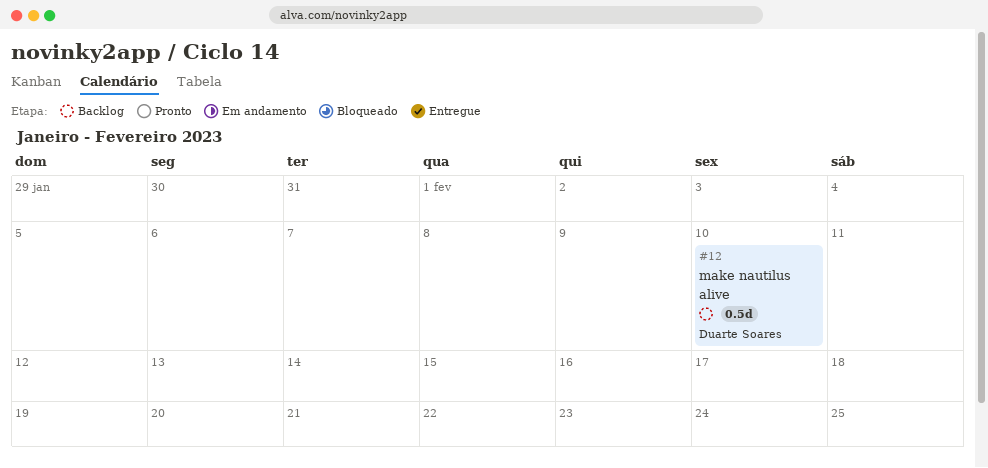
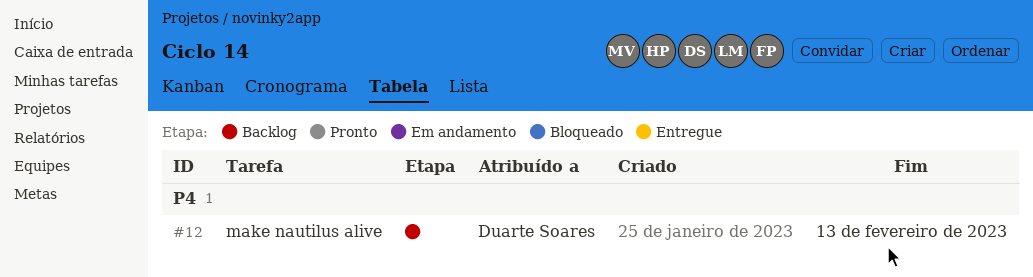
#12, due: Feb 10 -> Feb 13

